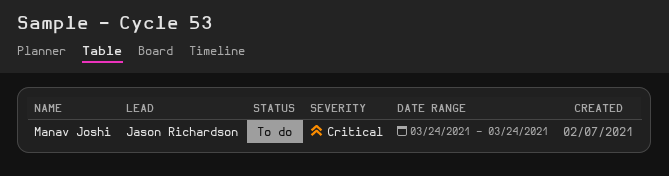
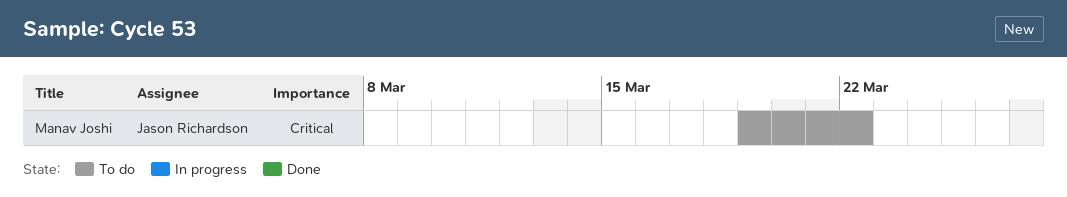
Manav Joshi, start: Mar 24 -> Mar 19
Manav Joshi, due: Mar 24 -> Mar 22

